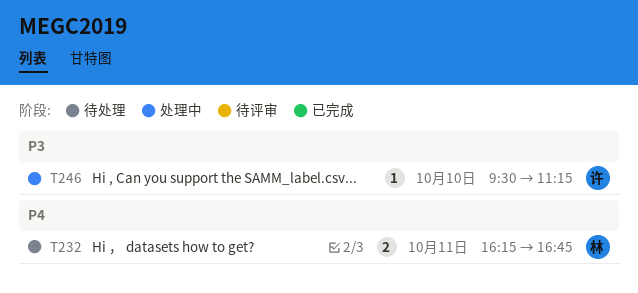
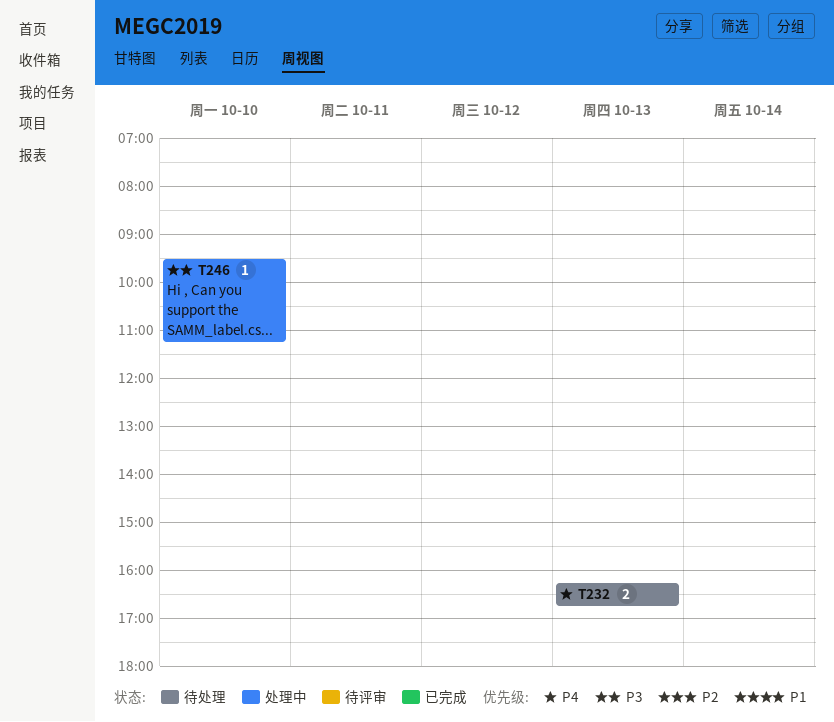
T232, day: Oct 11 -> Oct 13

